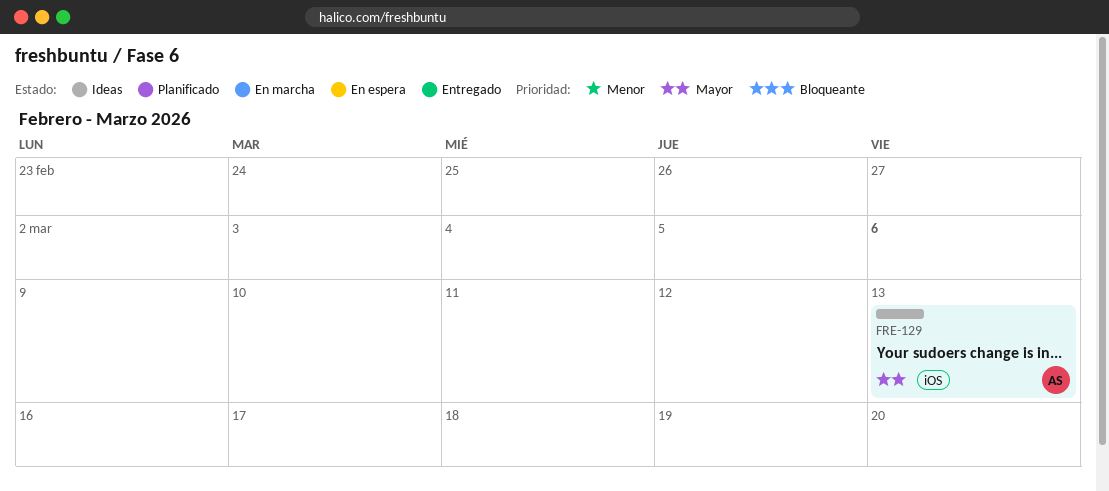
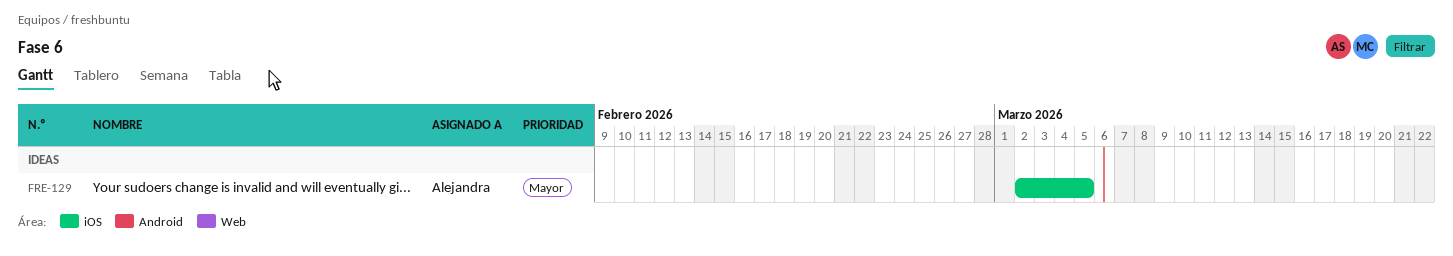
FRE-129, due: Mar 13 -> Mar 5

